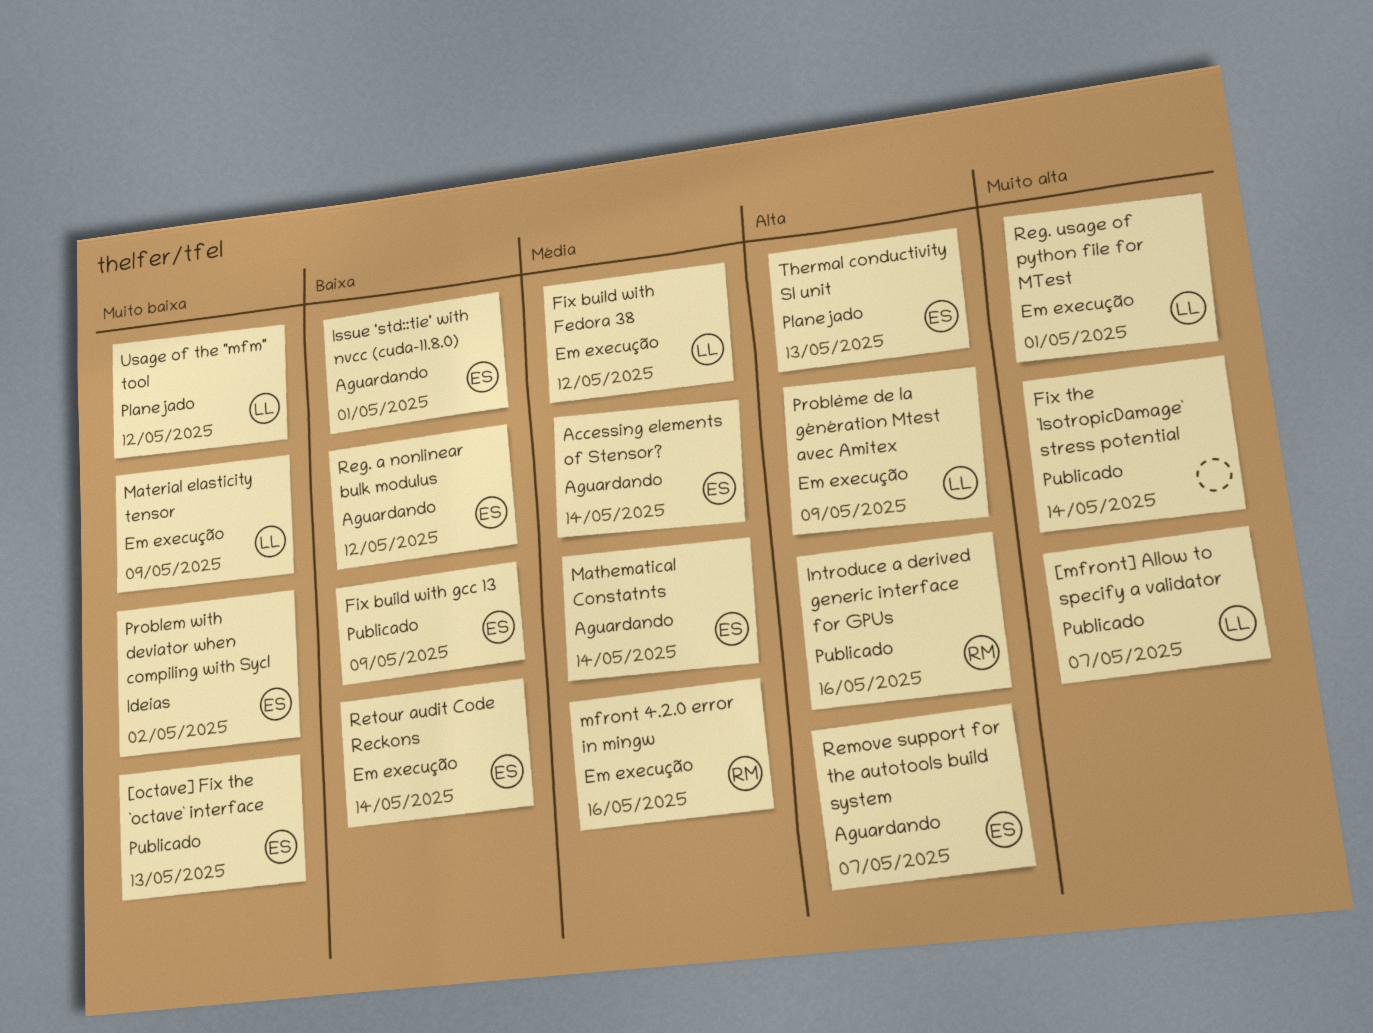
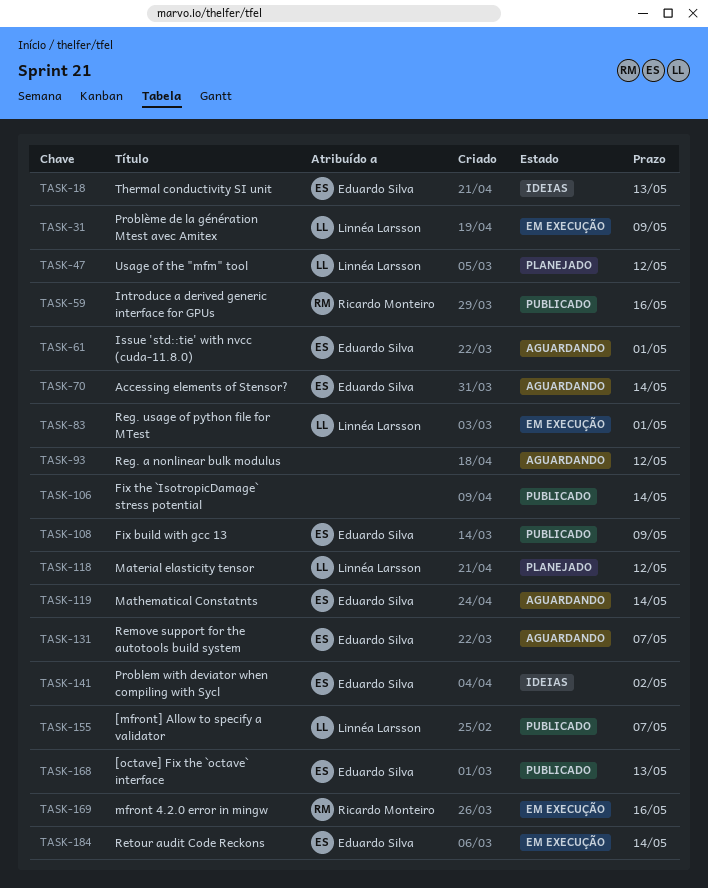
Fix build with Fedora 38: present -> none
Material elasticity tensor, status: Em execução -> Planejado
Material elasticity tensor, due: May 9 -> May 12
Reg. a nonlinear bulk modulus, owner: Eduardo Silva -> none
Thermal conductivity SI unit, status: Planejado -> Ideias

